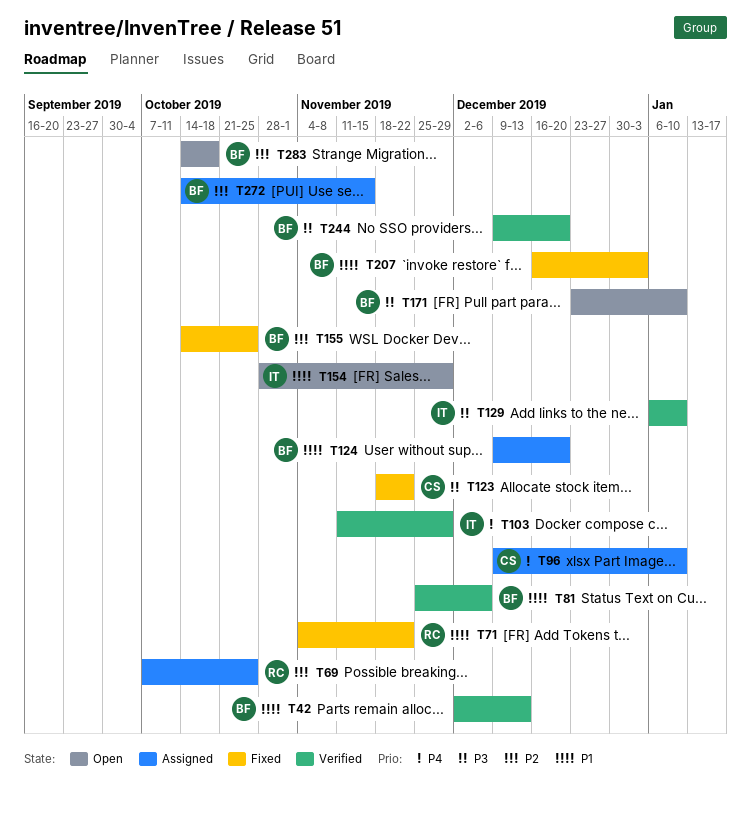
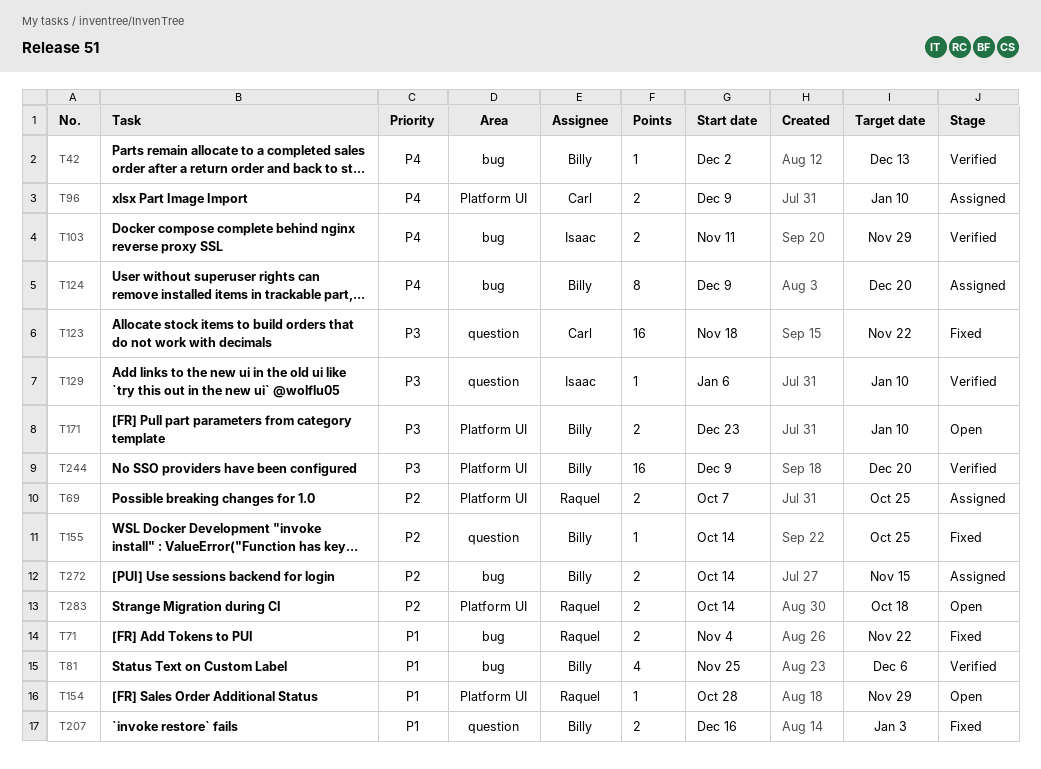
T42, priority: P1 -> P4
T124, priority: P1 -> P4
T154, owner: Isaac -> Raquel
T283, owner: Billy -> Raquel

